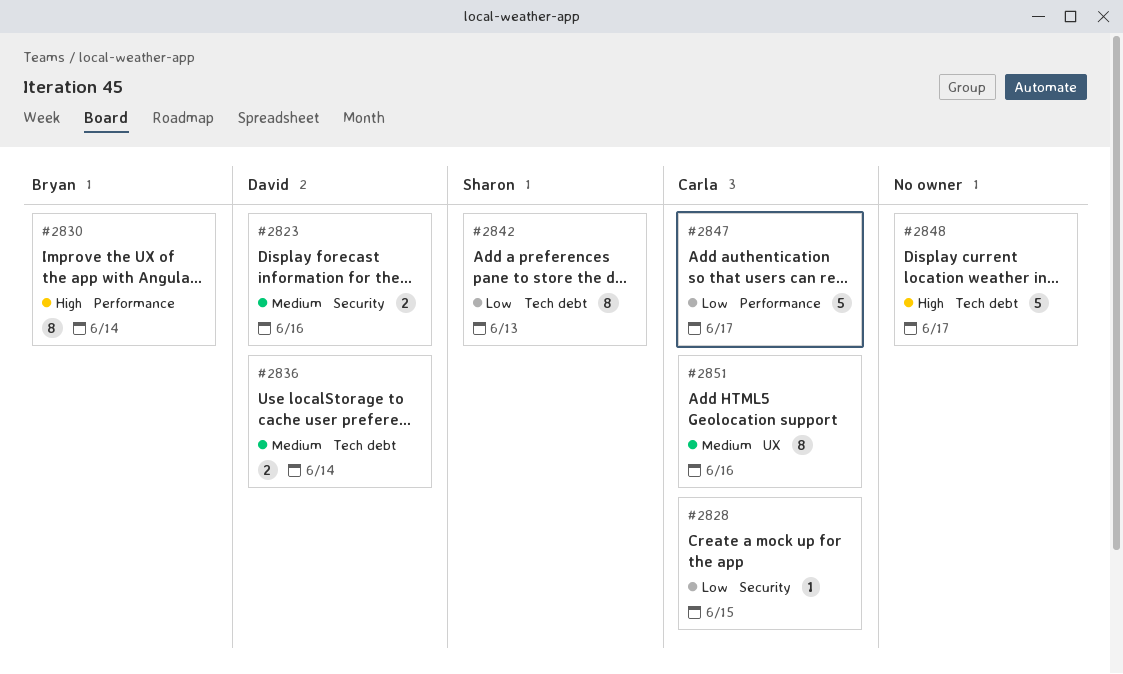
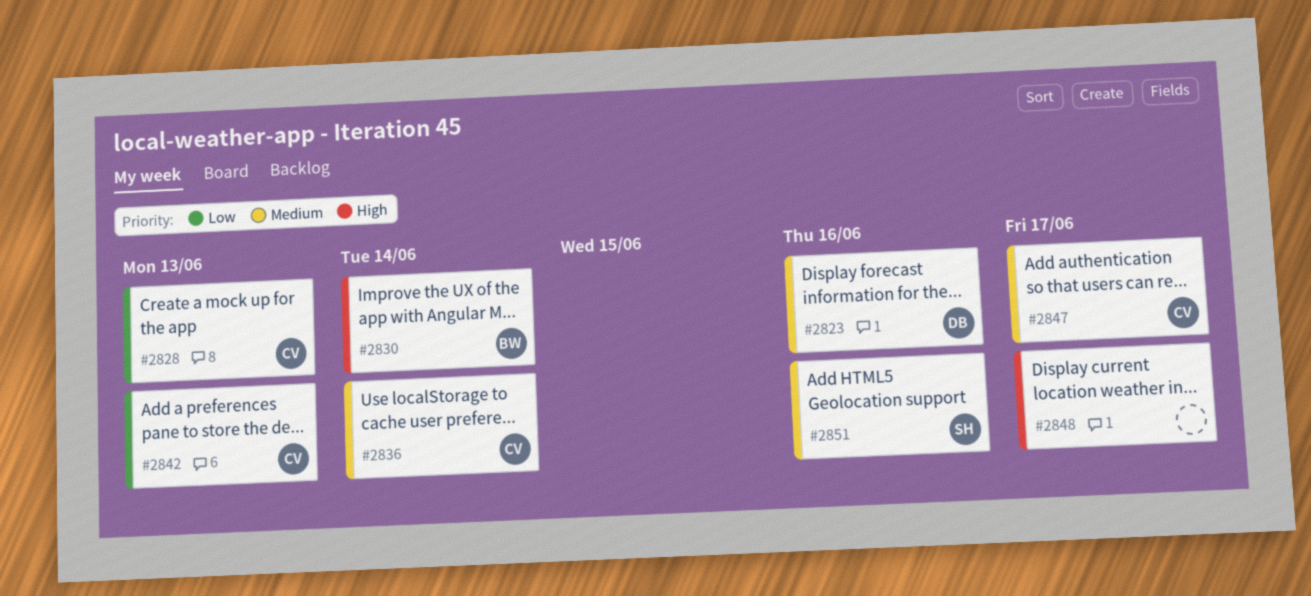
#2828, due: Jun 15 -> Jun 13
#2836, owner: David -> Carla
#2842, owner: Sharon -> Carla
#2847, priority: Low -> Medium
#2851, owner: Carla -> Sharon

